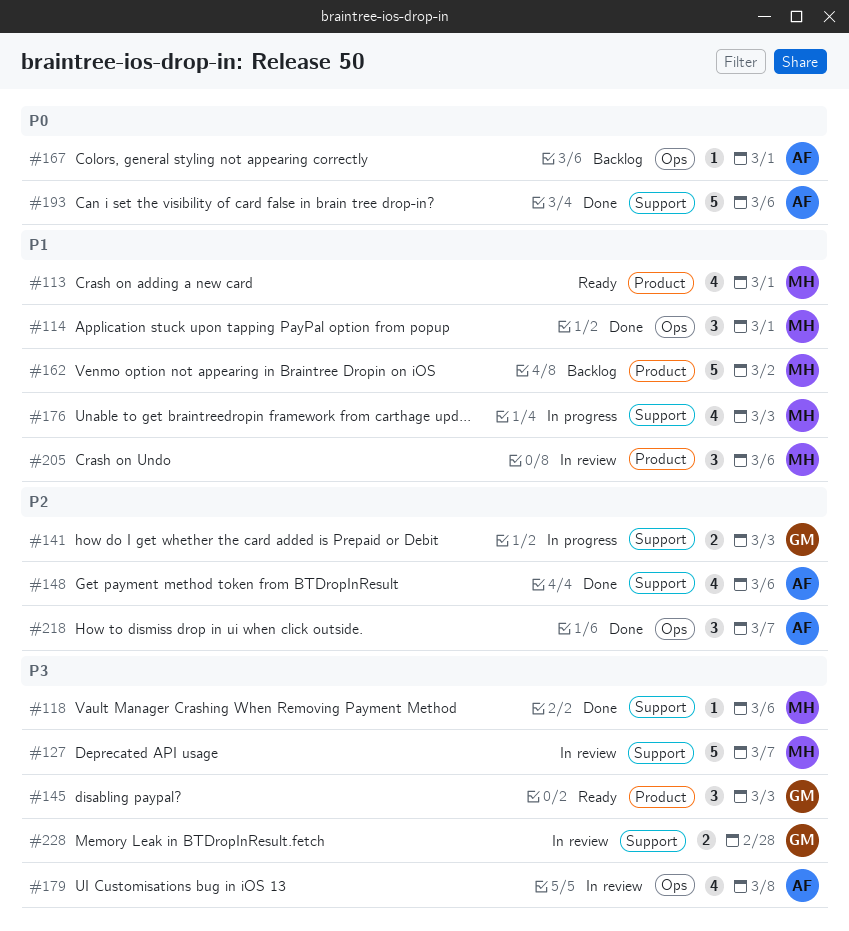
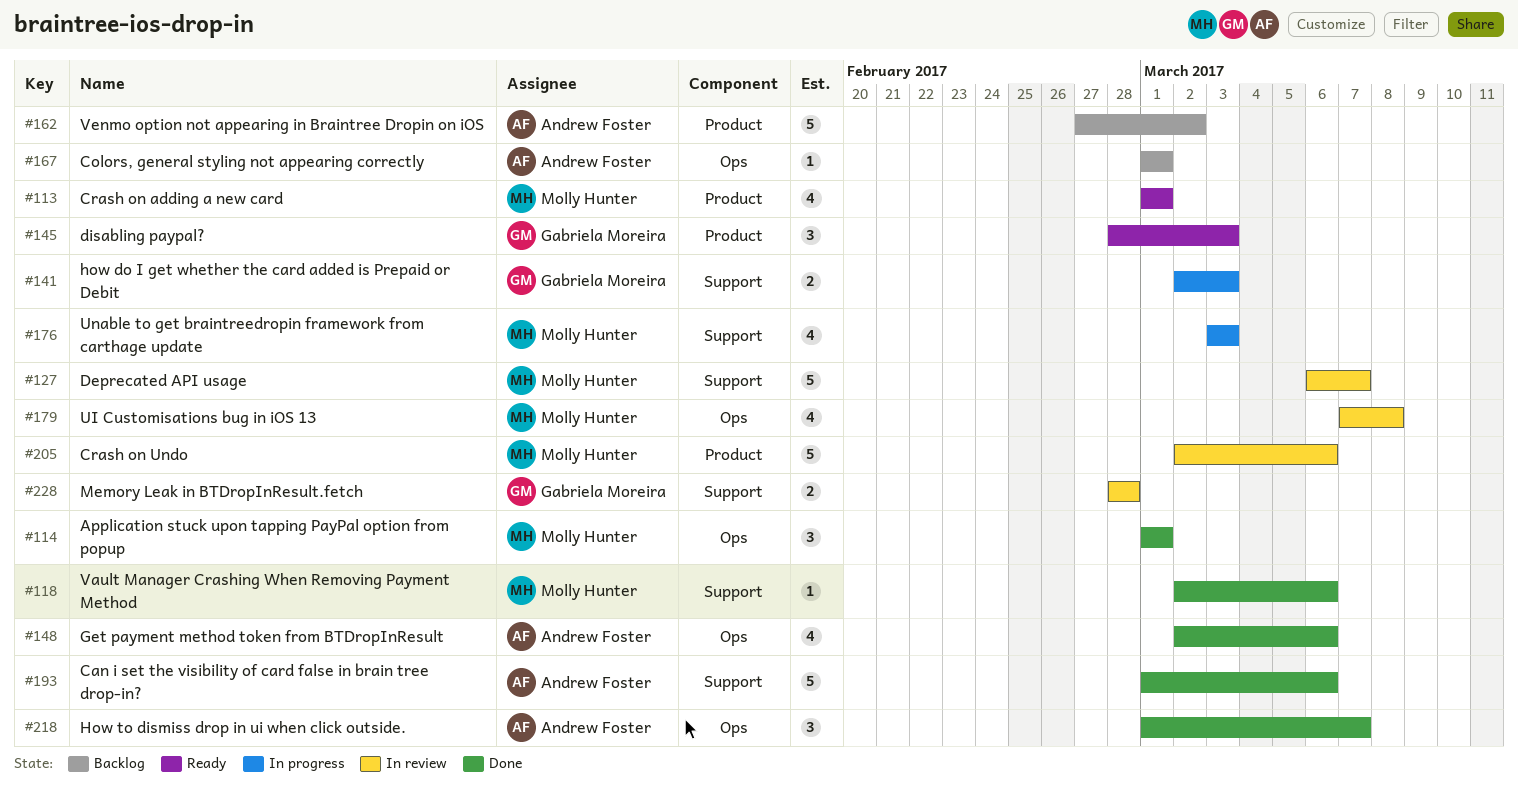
#148, label: Support -> Ops
#162, owner: Molly Hunter -> Andrew Foster
#179, owner: Andrew Foster -> Molly Hunter
#205, estimate: 3 -> 5

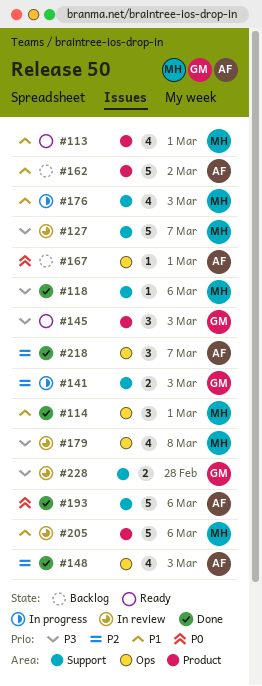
#148, due: Mar 6 -> Mar 3

